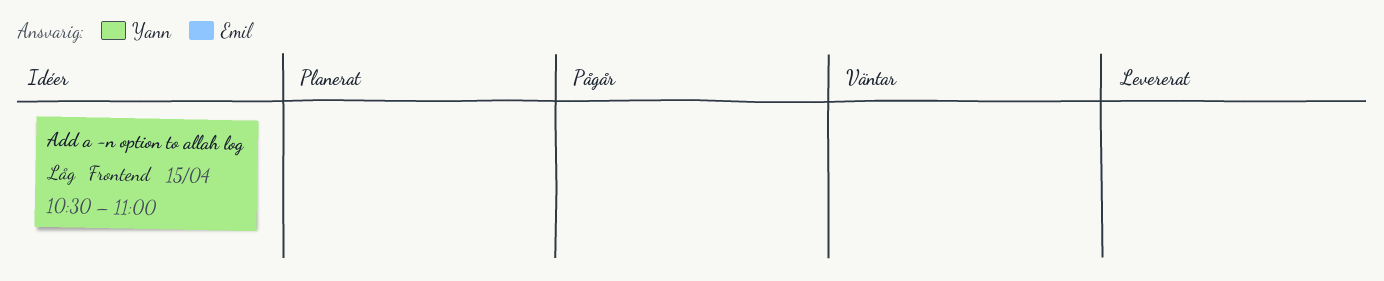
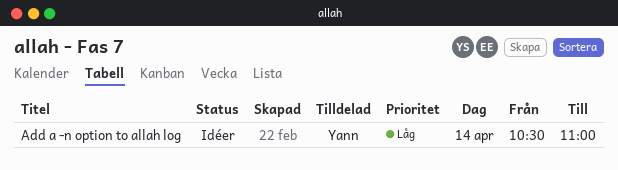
Add a -n option to allah log, day: Apr 15 -> Apr 14

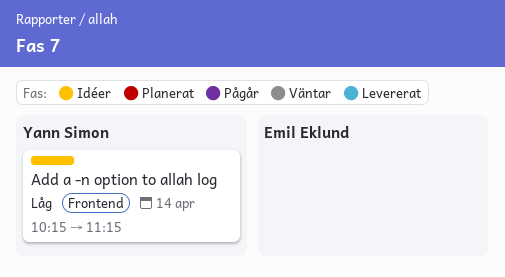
Add a -n option to allah log, begins: 10:30 -> 10:15
Add a -n option to allah log, ends: 11:00 -> 11:15

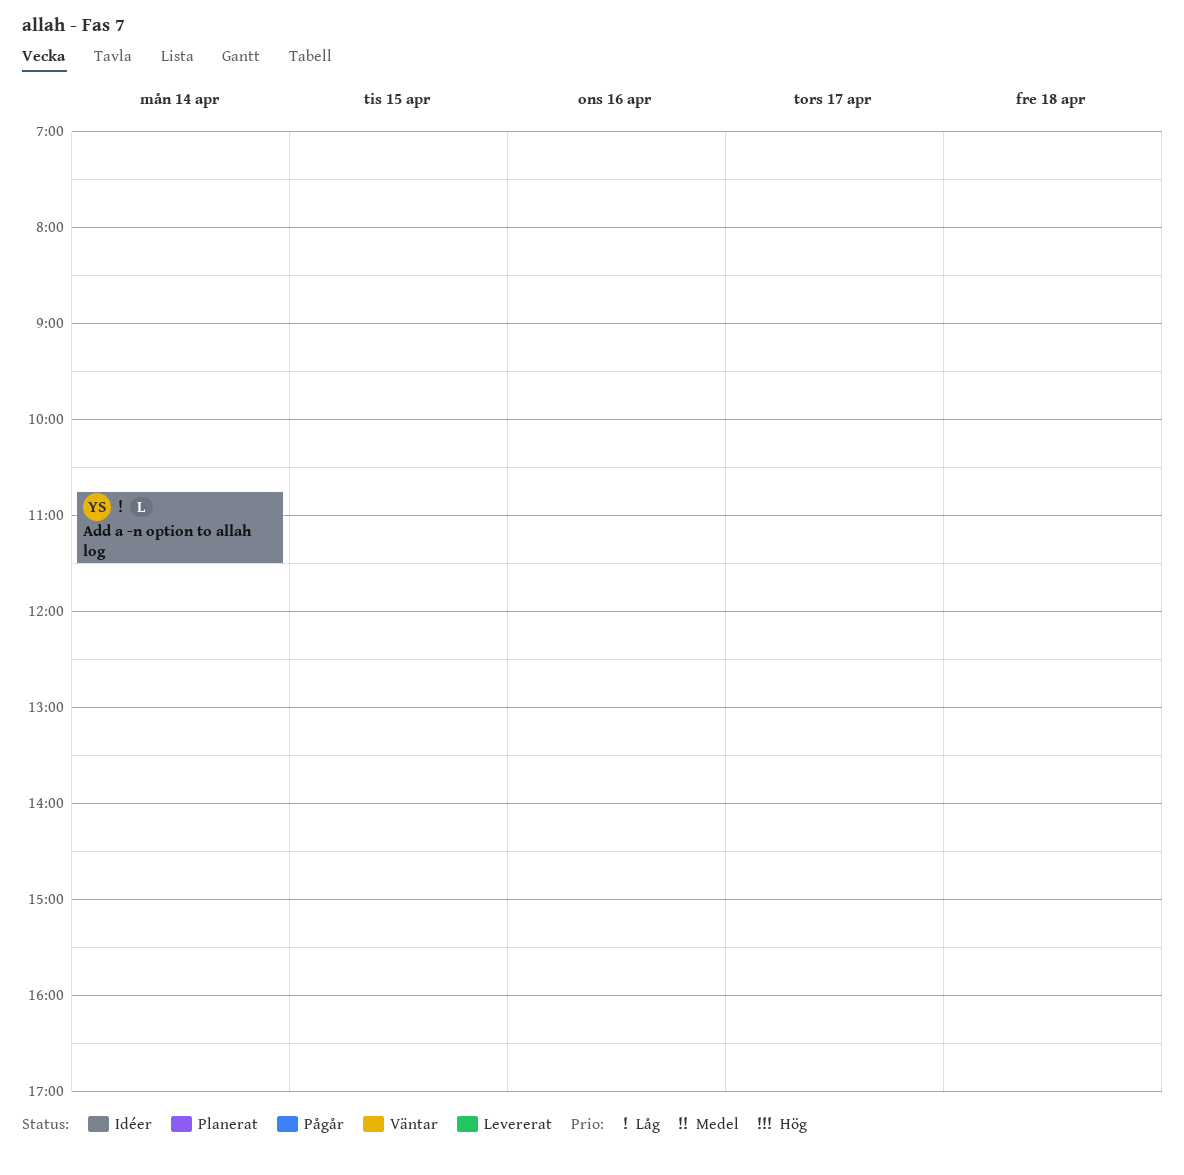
Add a -n option to allah log, begins: 10:15 -> 10:45
Add a -n option to allah log, ends: 11:15 -> 11:30

